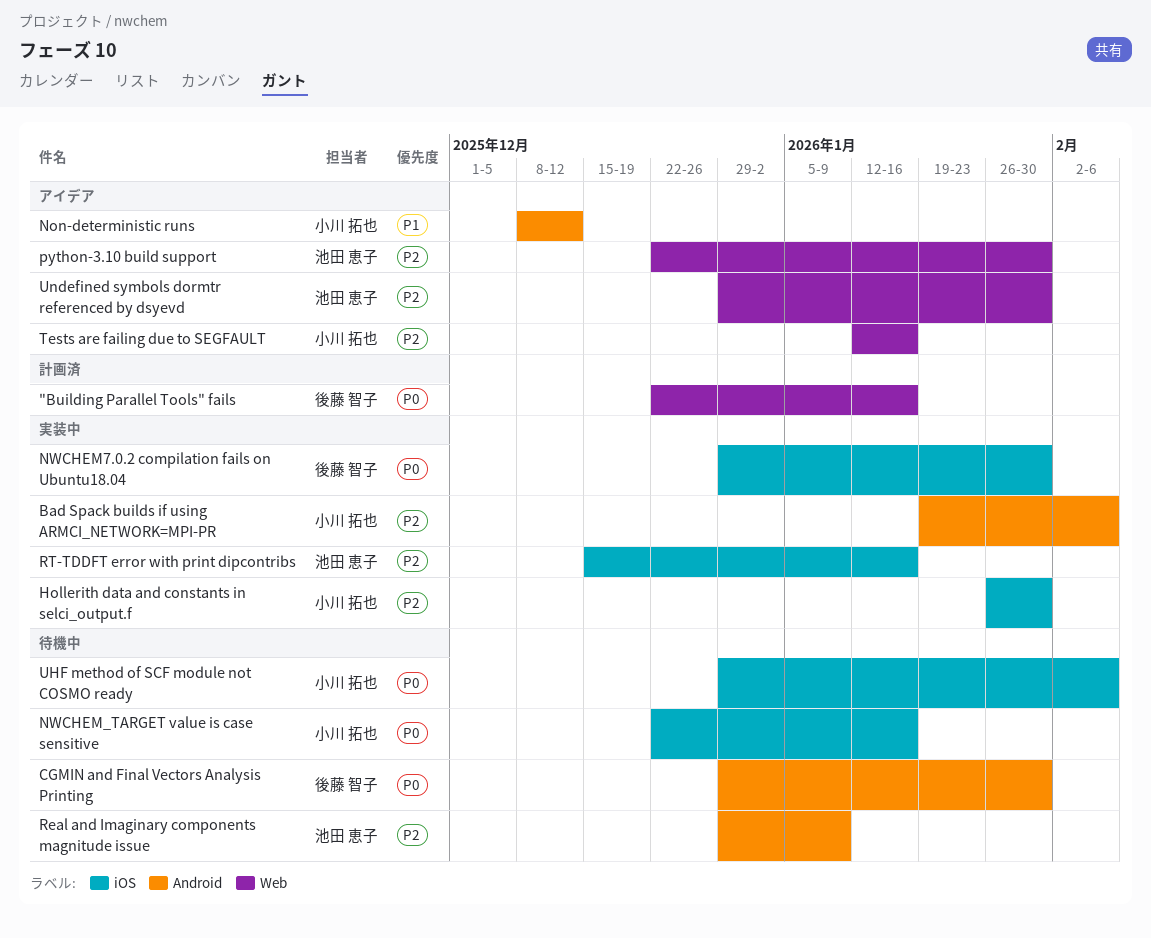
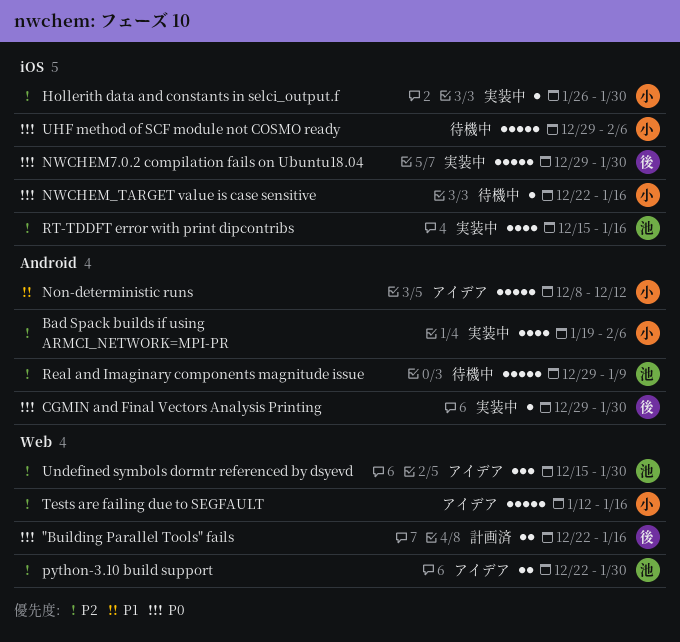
CGMIN and Final Vectors Analysis Printing, status: 待機中 -> 実装中
Undefined symbols dormtr referenced by dsyevd, start: Dec 29 -> Dec 15

